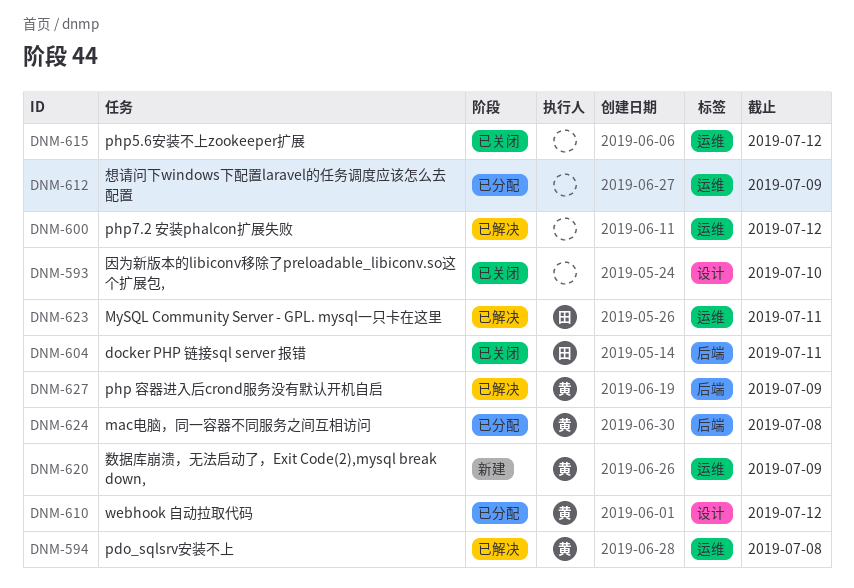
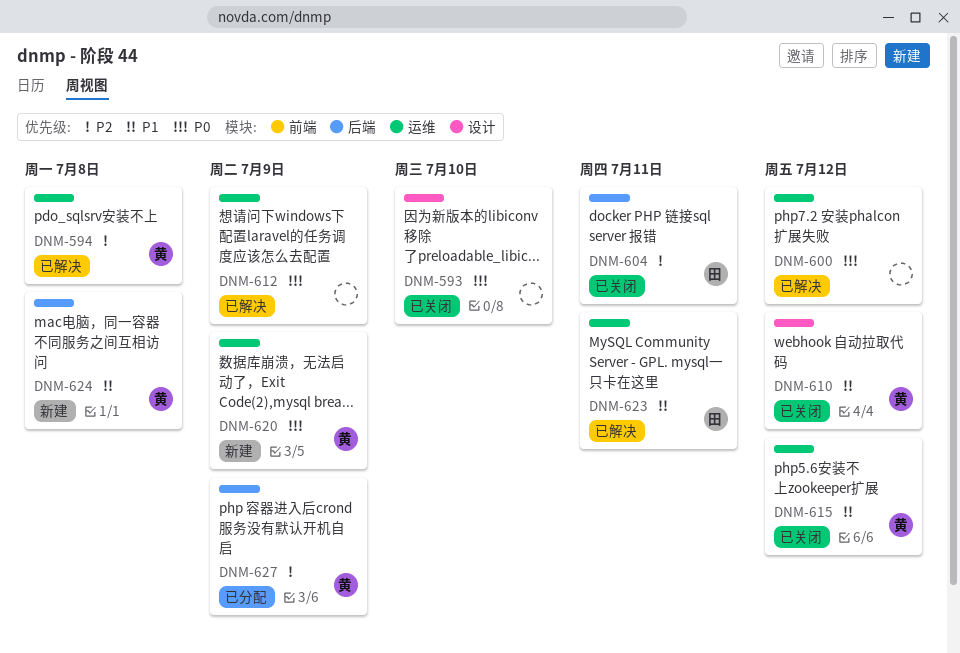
DNM-610, status: 已分配 -> 已关闭
DNM-612, status: 已分配 -> 已解决
DNM-615, owner: none -> 黄
DNM-624, status: 已分配 -> 新建
DNM-627, status: 已解决 -> 已分配

